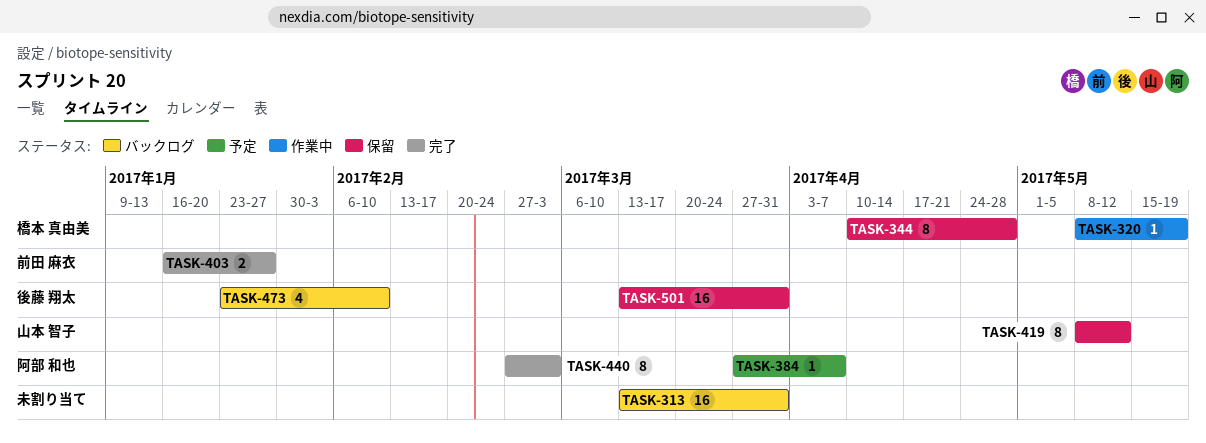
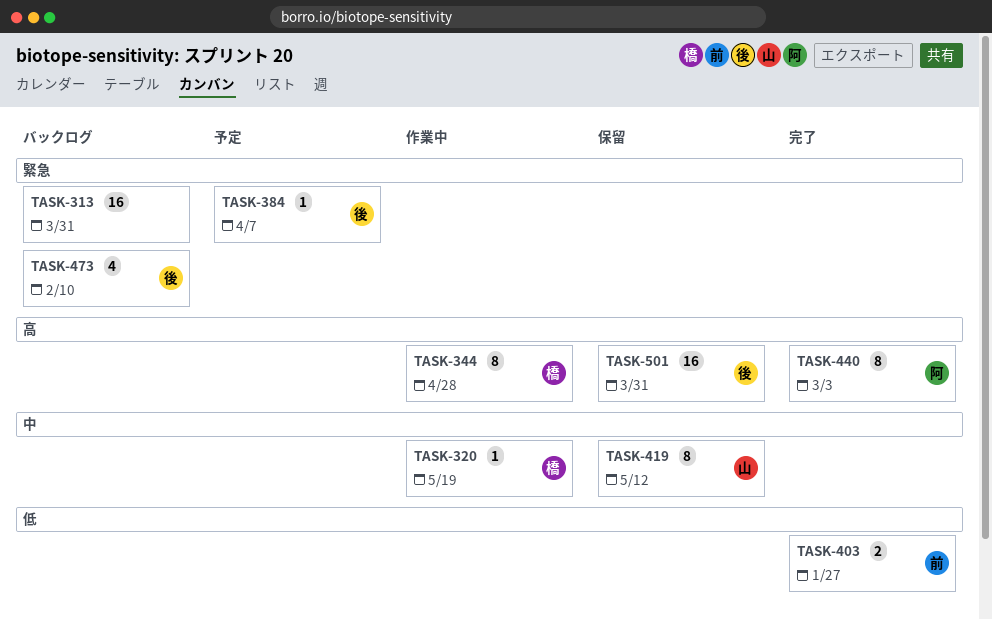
TASK-344, status: 保留 -> 作業中
TASK-384, owner: 阿部 和也 -> 後藤 翔太

